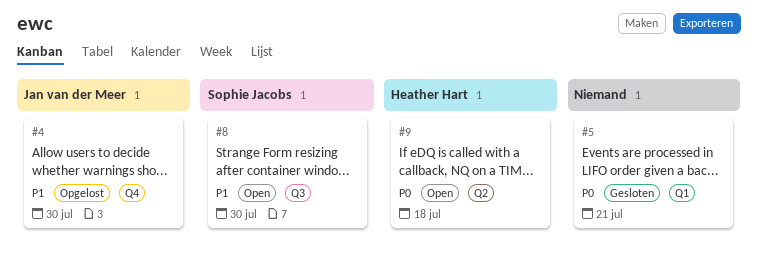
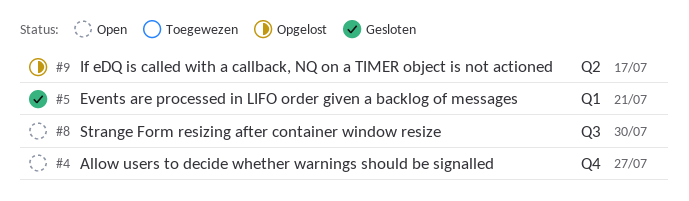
#4, status: Opgelost -> Open
#4, due: Jul 30 -> Jul 27
#9, status: Open -> Opgelost
#9, due: Jul 18 -> Jul 17

